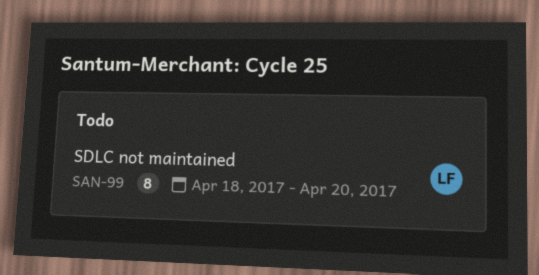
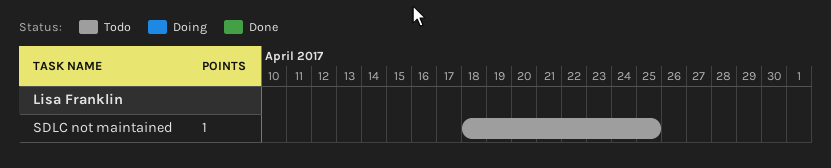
SDLC not maintained, estimate: 8 -> 1
SDLC not maintained, due: Apr 20 -> Apr 25

